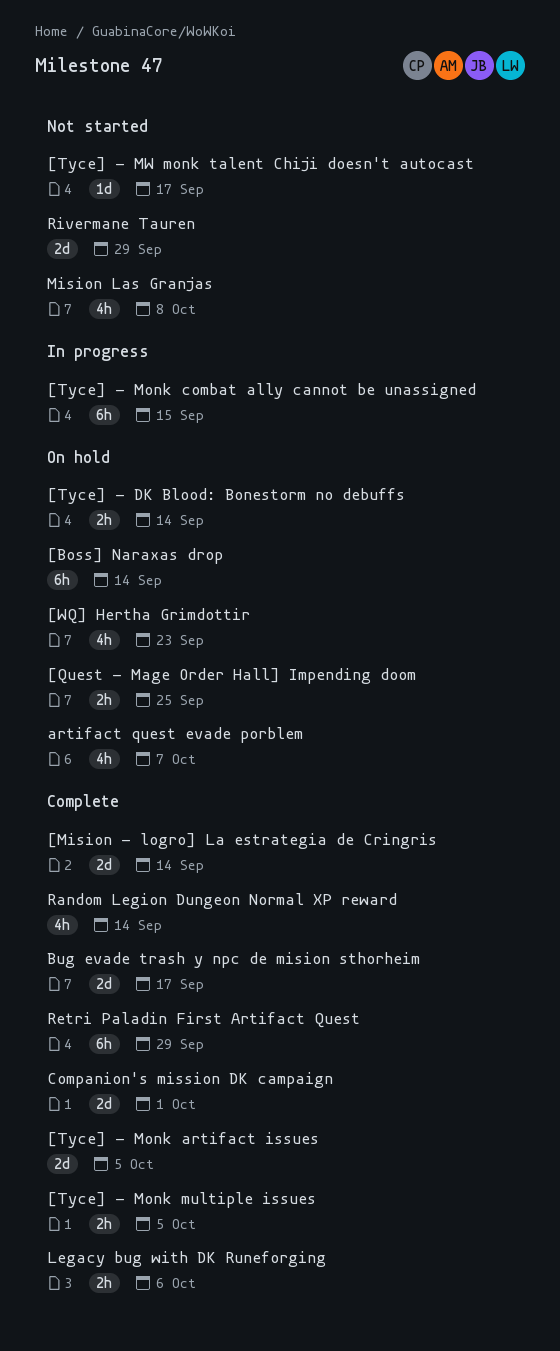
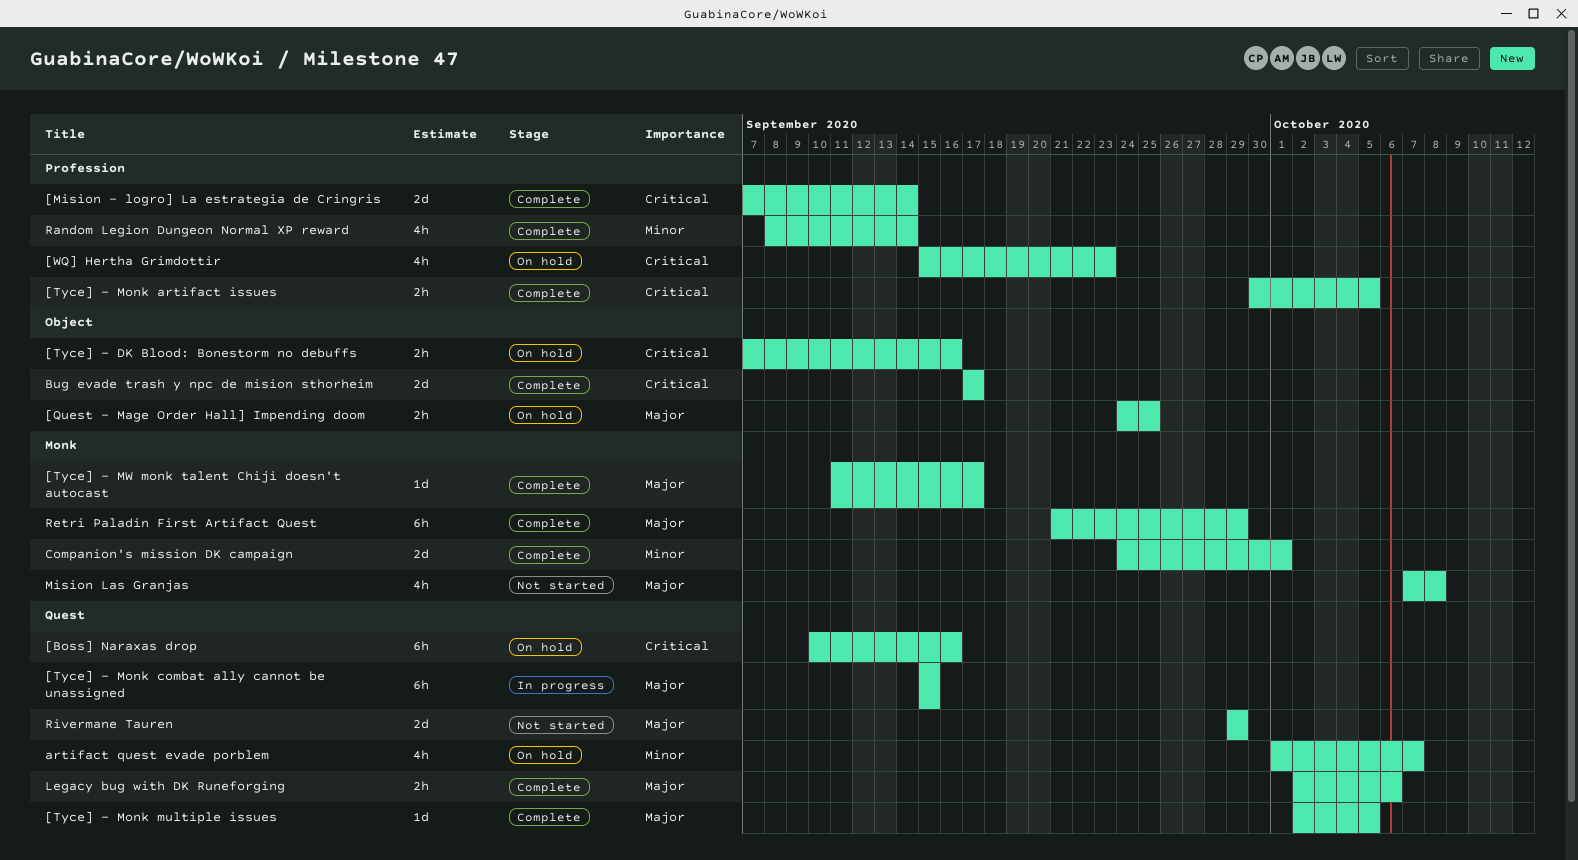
[Boss] Naraxas drop, due: Sep 14 -> Sep 16
[Tyce] - DK Blood: Bonestorm no debuffs, due: Sep 14 -> Sep 16
[Tyce] - Monk artifact issues, estimate: 2d -> 2h
[Tyce] - Monk multiple issues, estimate: 2h -> 1d
[Tyce] - MW monk talent Chiji doesn't autocast, status: Not started -> Complete

